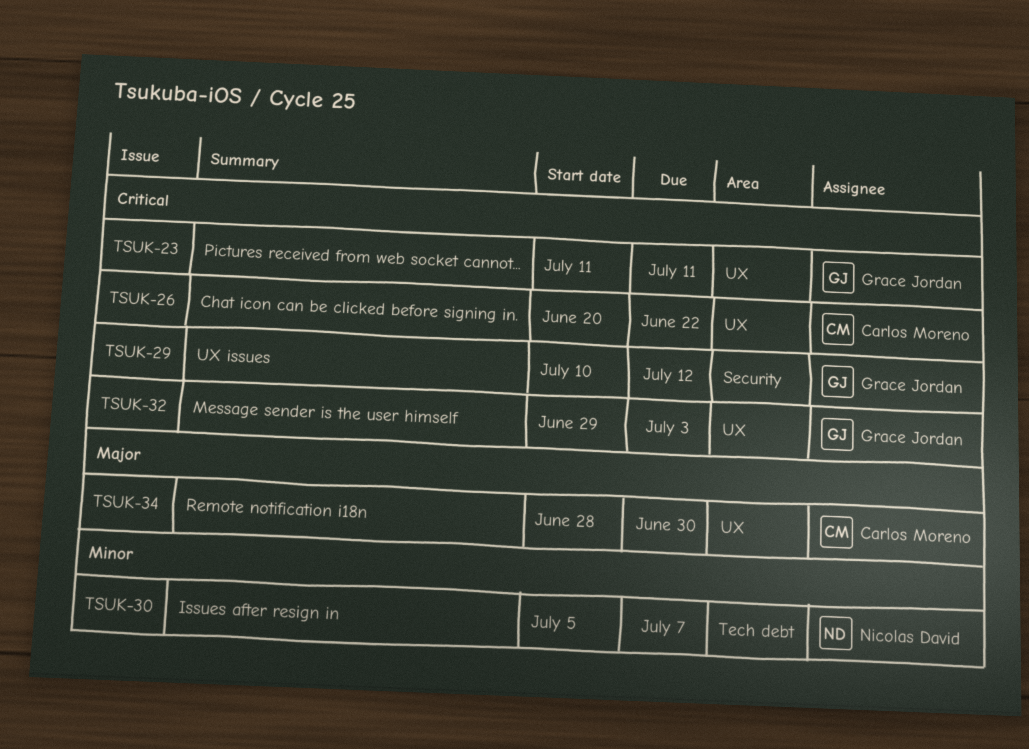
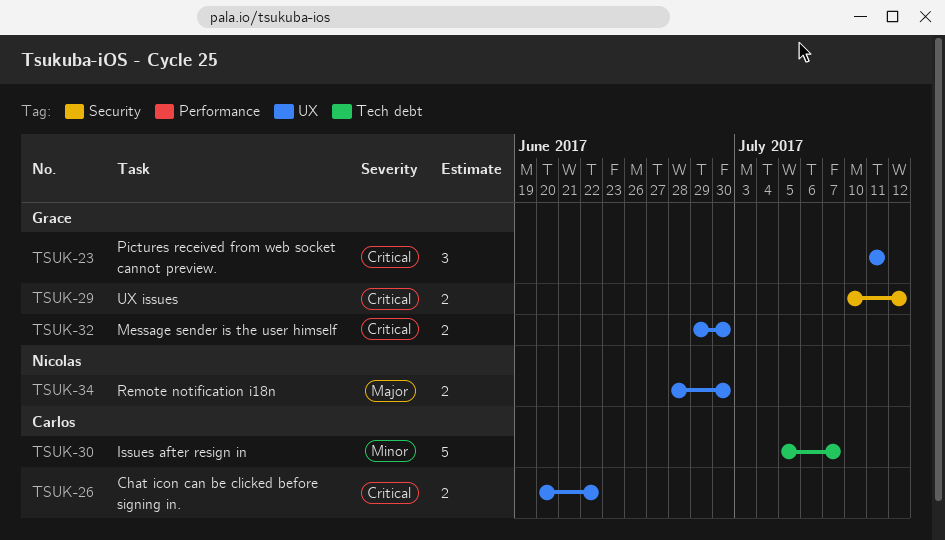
TSUK-30, owner: Nicolas David -> Carlos Moreno
TSUK-32, due: Jul 3 -> Jun 30
TSUK-34, owner: Carlos Moreno -> Nicolas David

